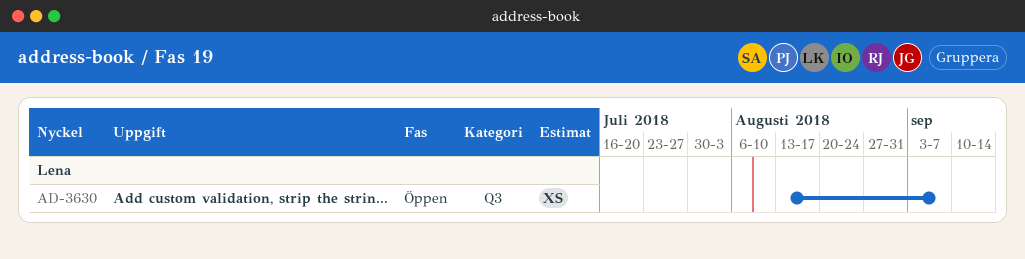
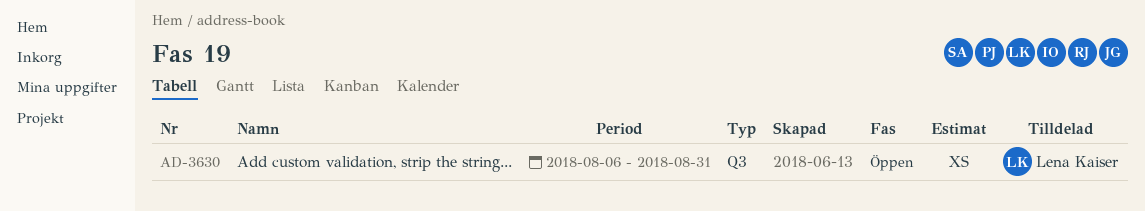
AD-3630, start: Aug 13 -> Aug 6
AD-3630, due: Sep 7 -> Aug 31

